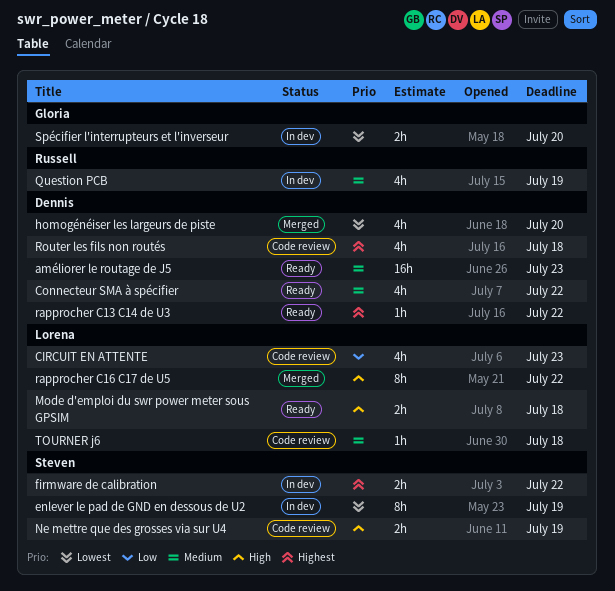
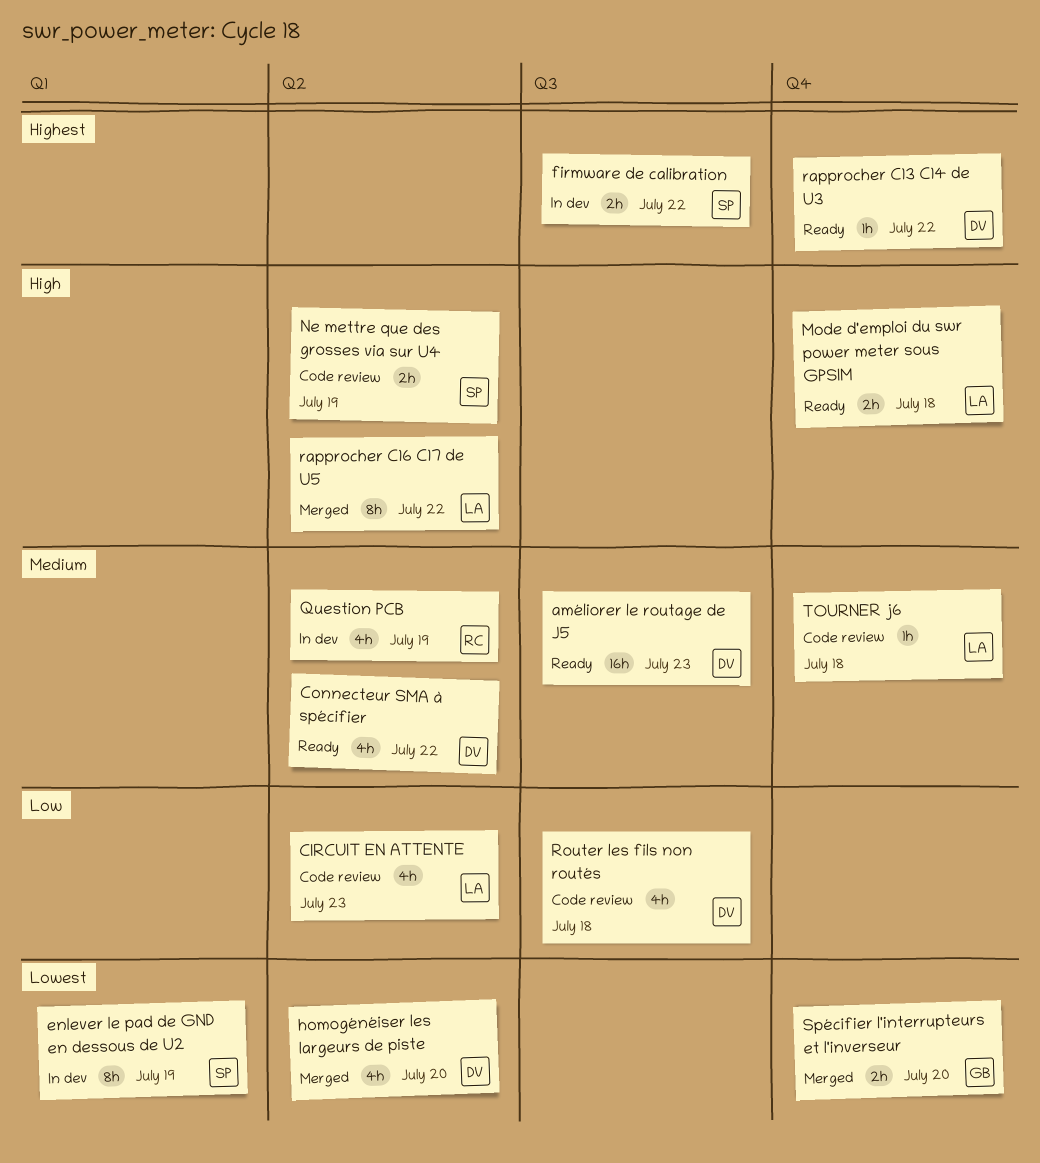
Router les fils non routés, priority: Highest -> Low
Spécifier l'interrupteurs et l'inverseur, status: In dev -> Merged

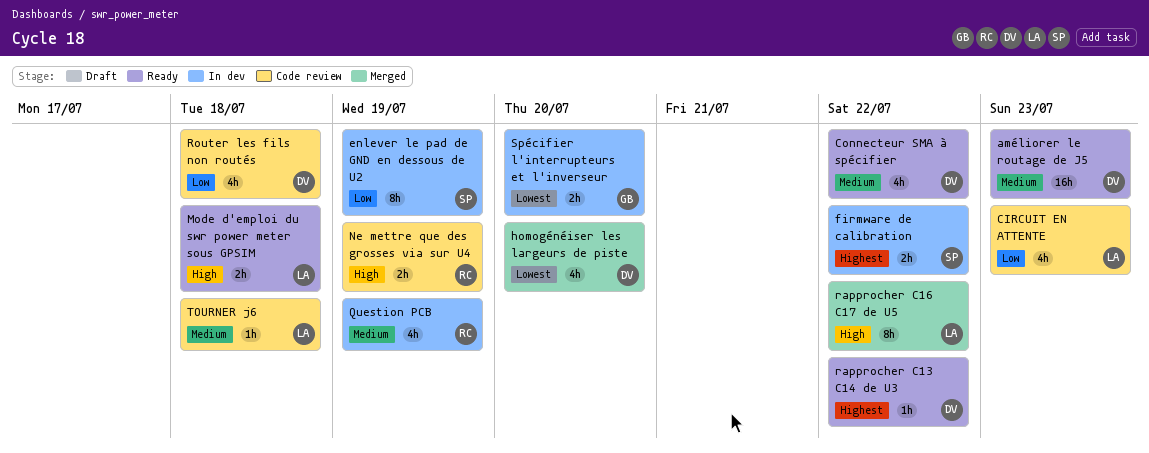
enlever le pad de GND en dessous de U2, priority: Lowest -> Low
Ne mettre que des grosses via sur U4, owner: SP -> RC
Spécifier l'interrupteurs et l'inverseur, status: Merged -> In dev

